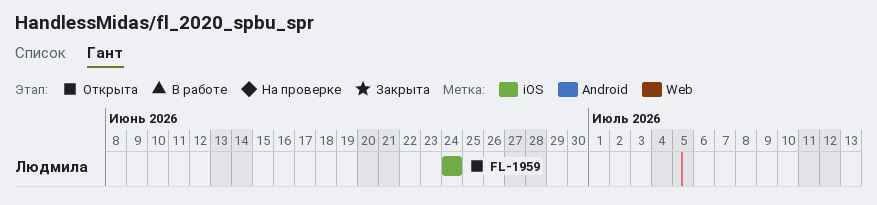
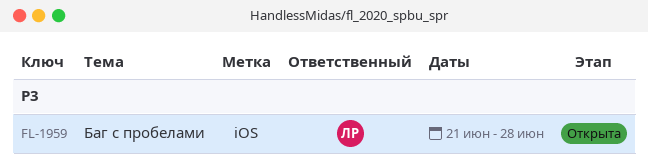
FL-1959, start: Jun 24 -> Jun 21
FL-1959, due: Jun 24 -> Jun 28

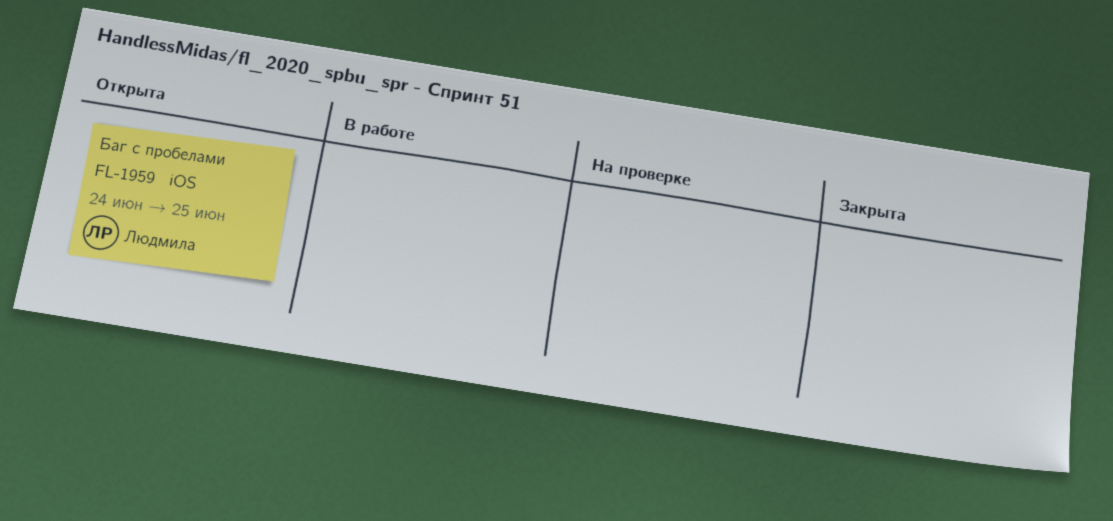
FL-1959, start: Jun 21 -> Jun 24
FL-1959, due: Jun 28 -> Jun 25

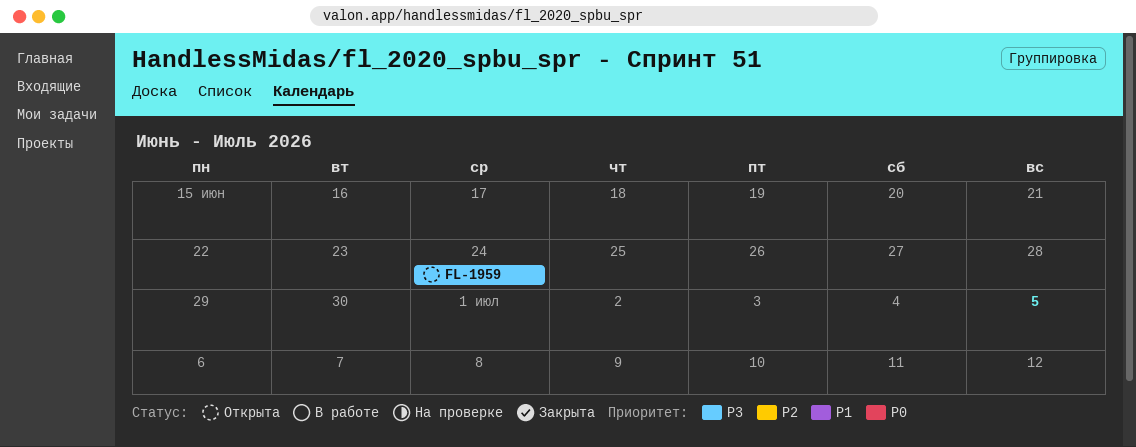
FL-1959, due: Jun 25 -> Jun 24

